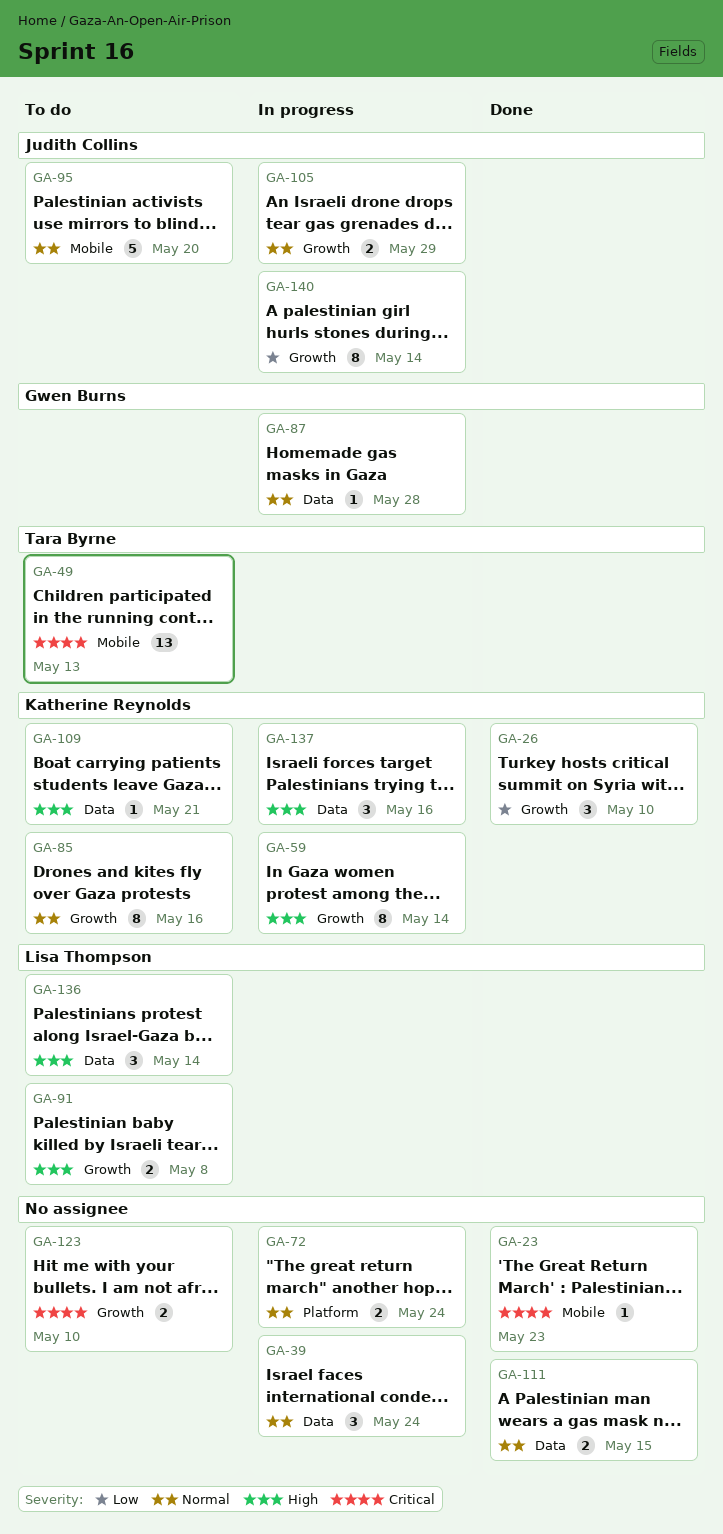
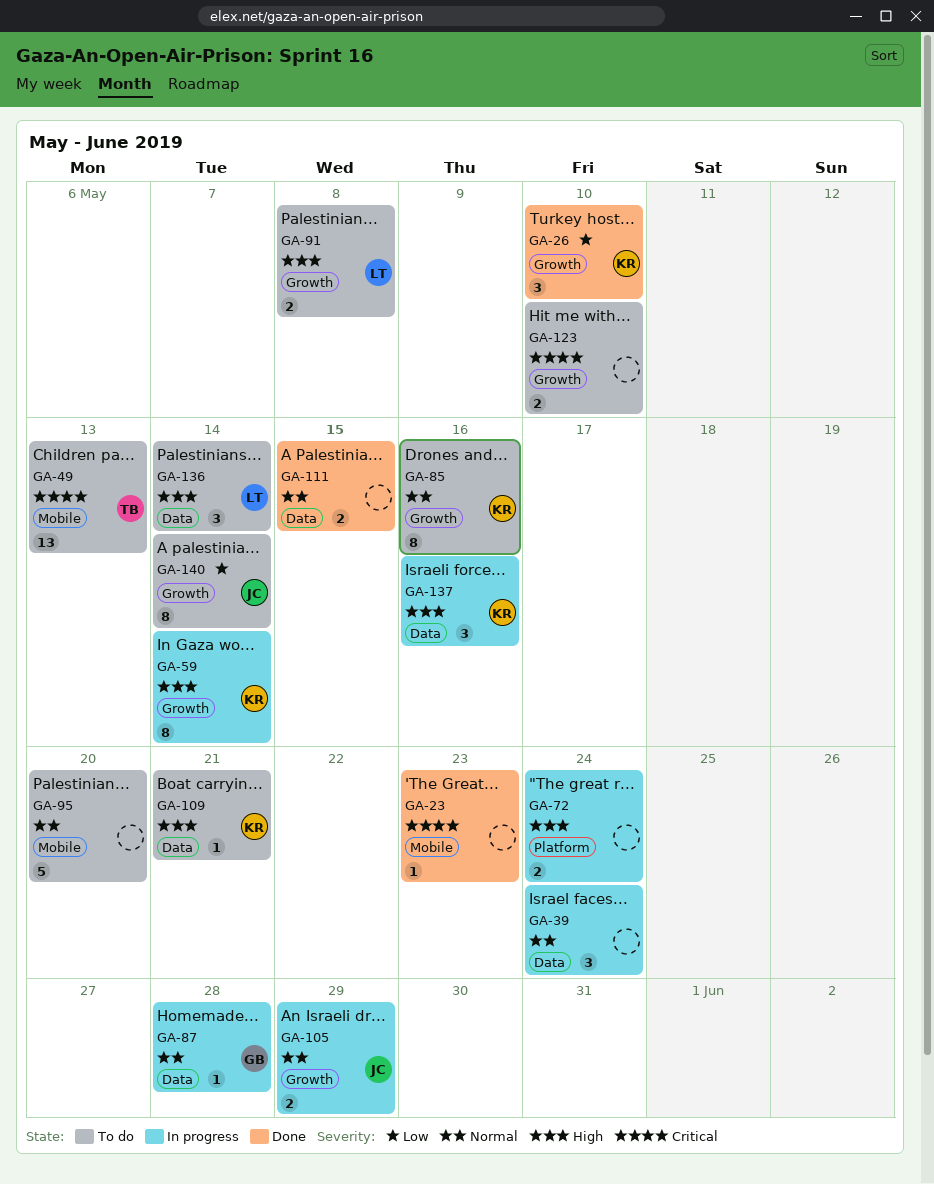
GA-72, priority: Normal -> High
GA-95, owner: Judith Collins -> none
GA-140, status: In progress -> To do

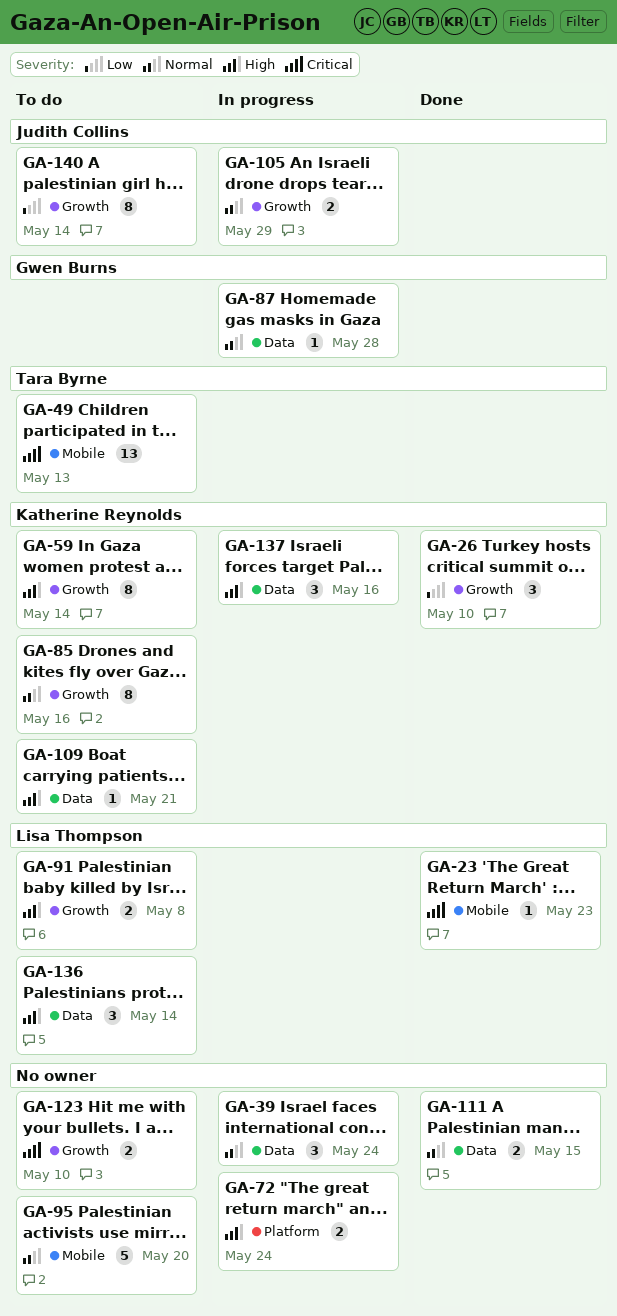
GA-23, owner: none -> Lisa Thompson
GA-59, status: In progress -> To do

